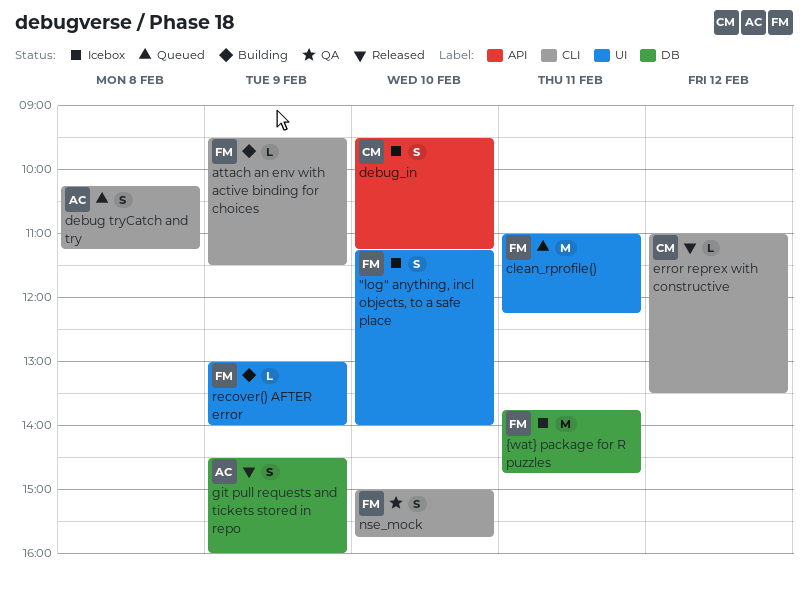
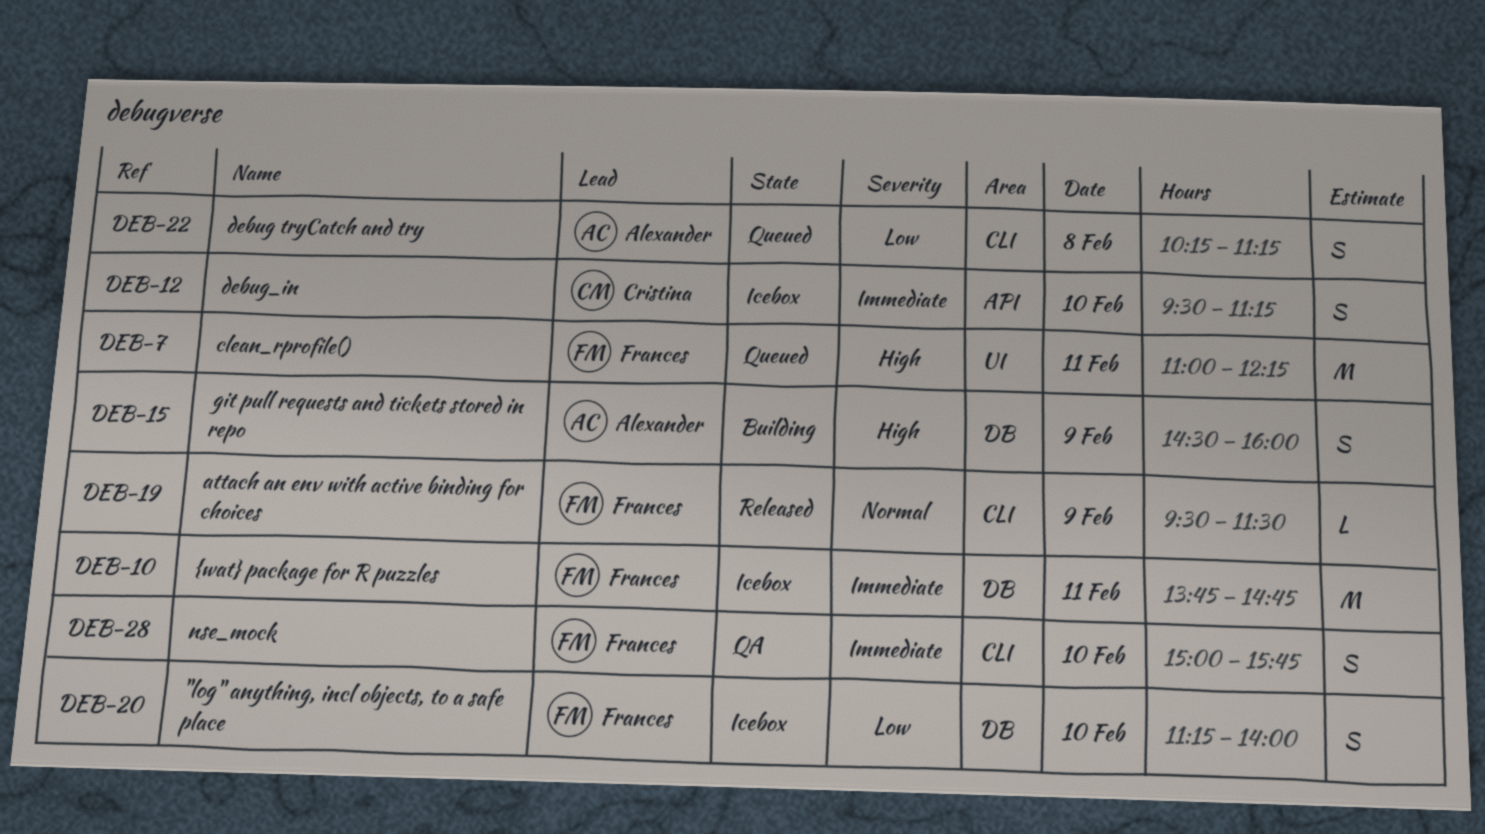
"log" anything, incl objects, to a safe place, label: UI -> DB
attach an env with active binding for choices, status: Building -> Released
error reprex with constructive: present -> none
git pull requests and tickets stored in repo, status: Released -> Building
recover() AFTER error: present -> none

